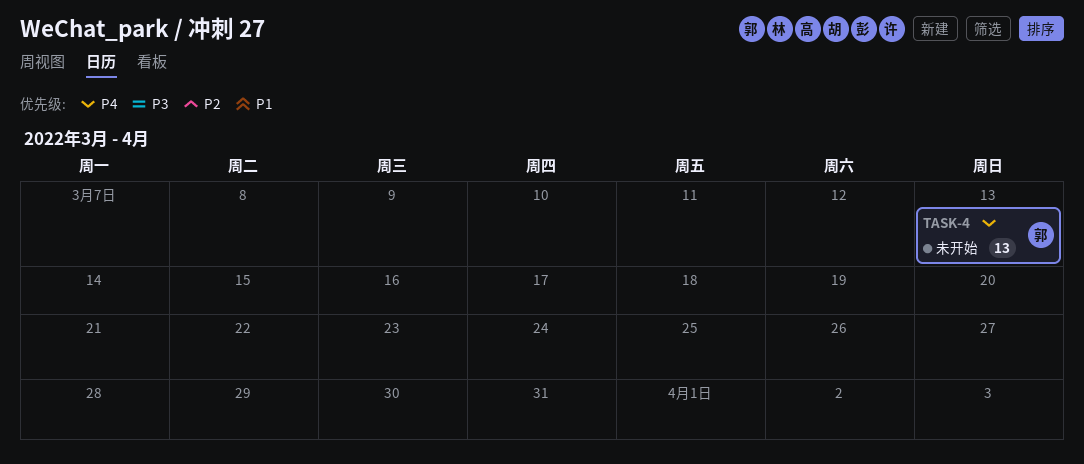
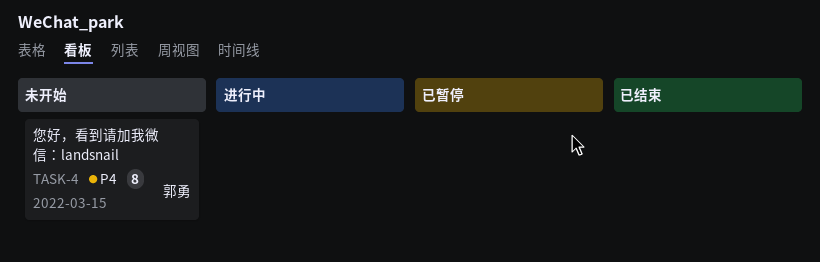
TASK-4, estimate: 13 -> 8
TASK-4, due: Mar 13 -> Mar 15

